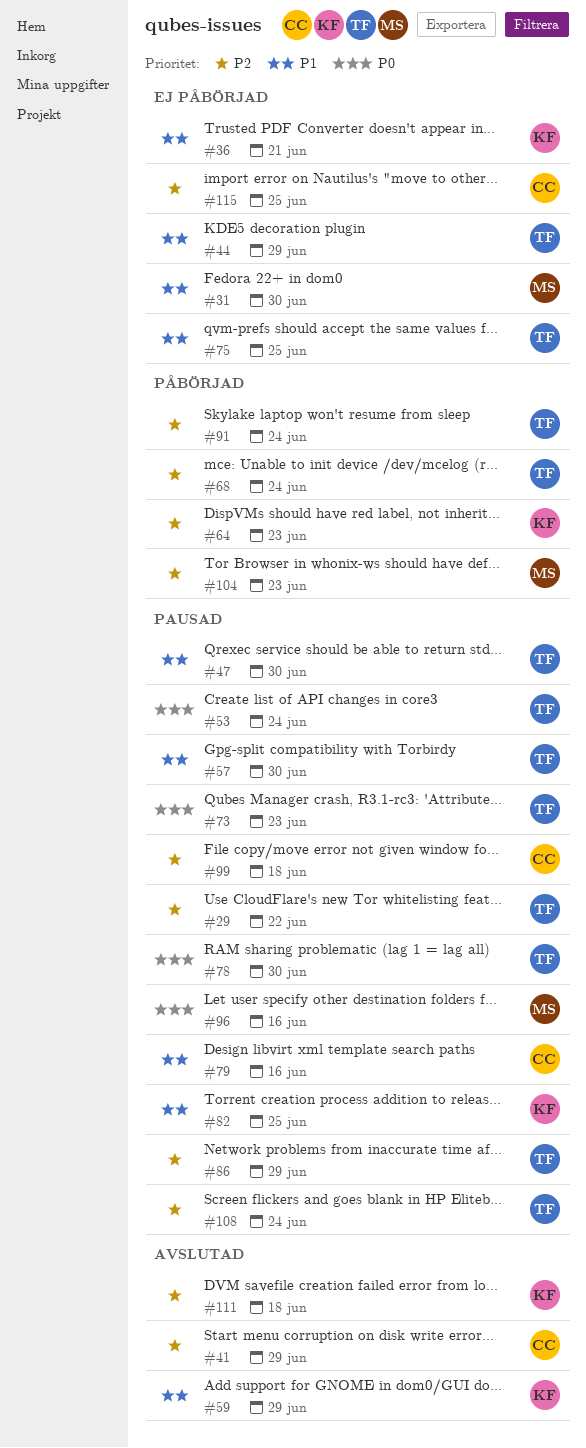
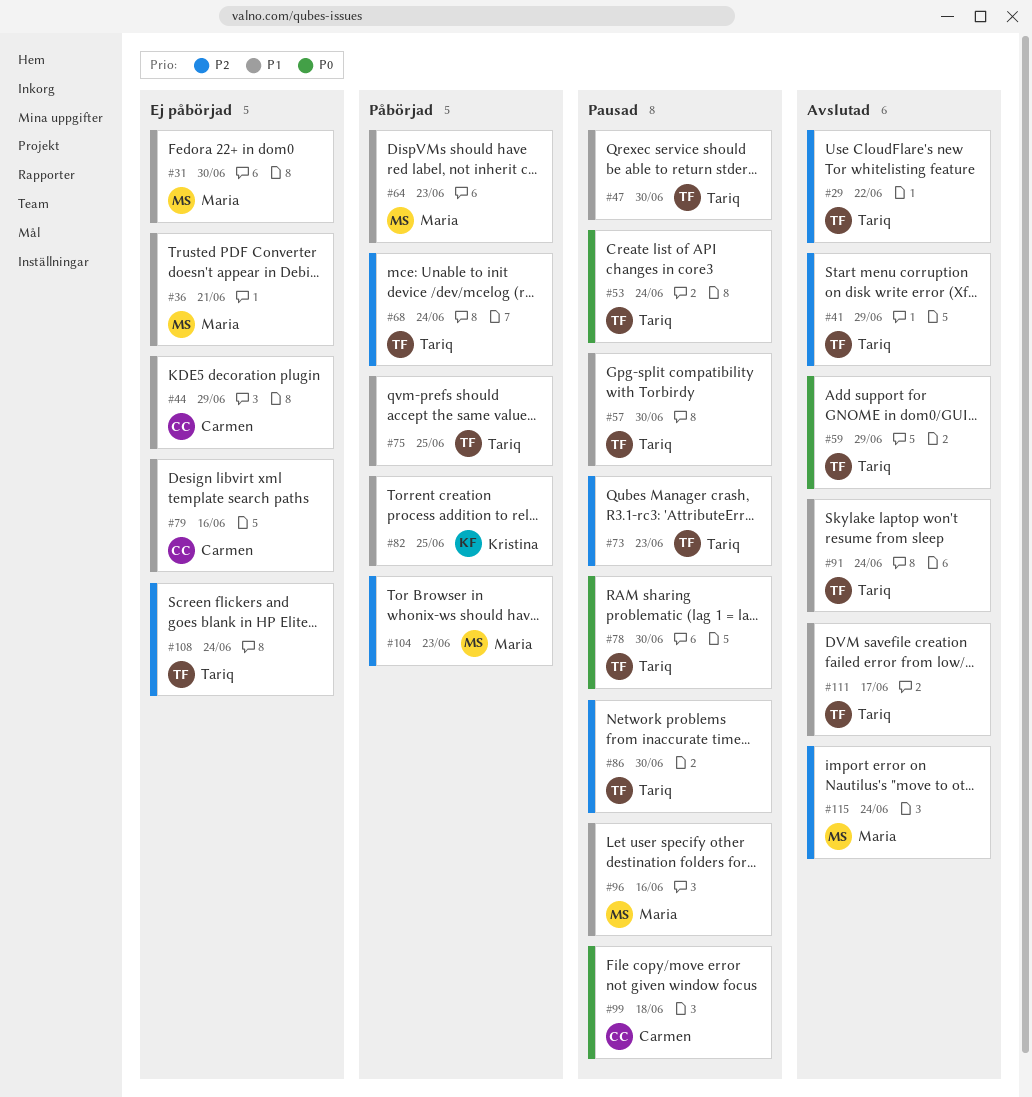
#29, status: Pausad -> Avslutad
#36, owner: Kristina -> Maria
#41, owner: Carmen -> Tariq
#44, owner: Tariq -> Carmen
#59, owner: Kristina -> Tariq
#59, priority: P1 -> P0
#64, owner: Kristina -> Maria
#64, priority: P2 -> P1
#73, priority: P0 -> P2
#75, status: Ej påbörjad -> Påbörjad
#79, status: Pausad -> Ej påbörjad
#82, status: Pausad -> Påbörjad
#86, due: Jun 29 -> Jun 30
#91, status: Påbörjad -> Avslutad
#91, priority: P2 -> P1
#96, priority: P0 -> P1
#99, priority: P2 -> P0
#108, status: Pausad -> Ej påbörjad
#111, owner: Kristina -> Tariq
#111, priority: P2 -> P1
#111, due: Jun 18 -> Jun 17
#115, status: Ej påbörjad -> Avslutad
#115, owner: Carmen -> Maria
#115, due: Jun 25 -> Jun 24

